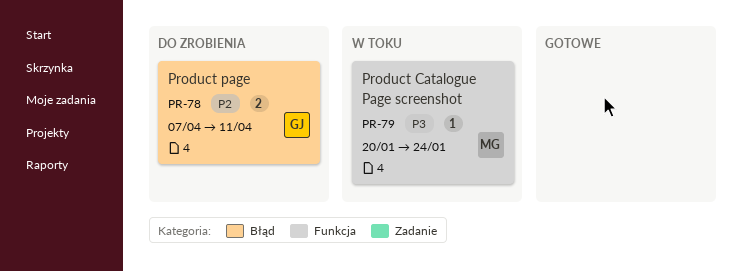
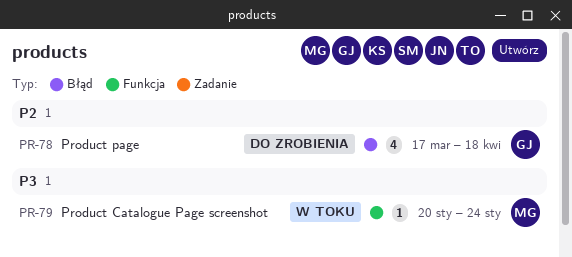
PR-78, estimate: 2 -> 4
PR-78, start: Apr 7 -> Mar 17
PR-78, due: Apr 11 -> Apr 18

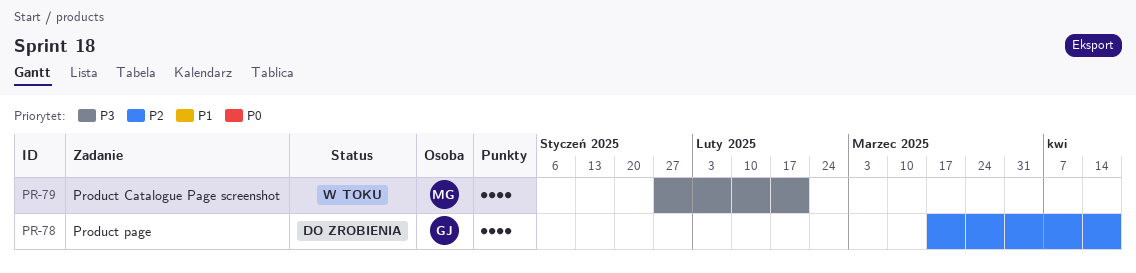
PR-79, estimate: 1 -> 4
PR-79, start: Jan 20 -> Jan 27
PR-79, due: Jan 24 -> Feb 21

